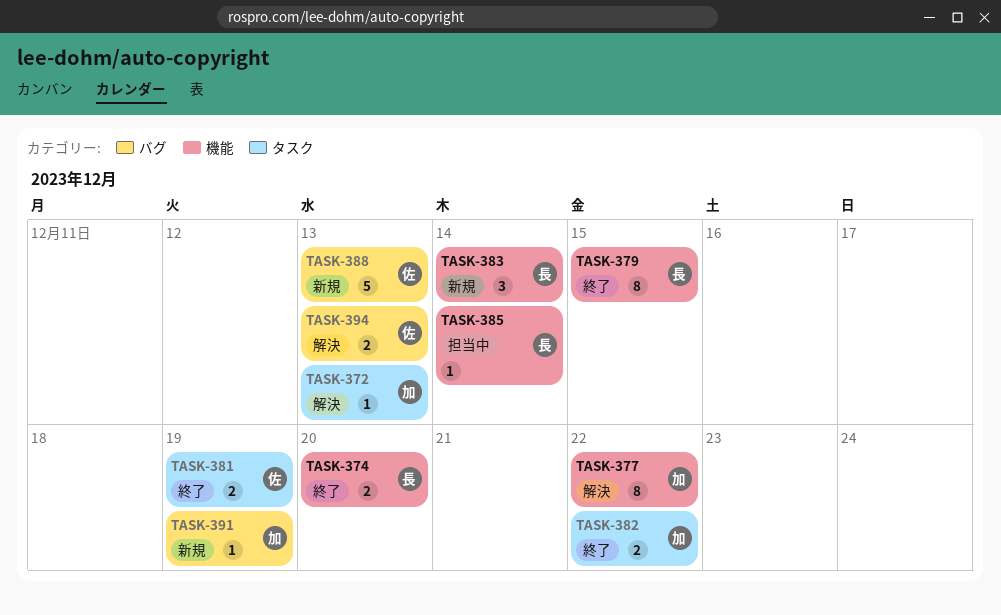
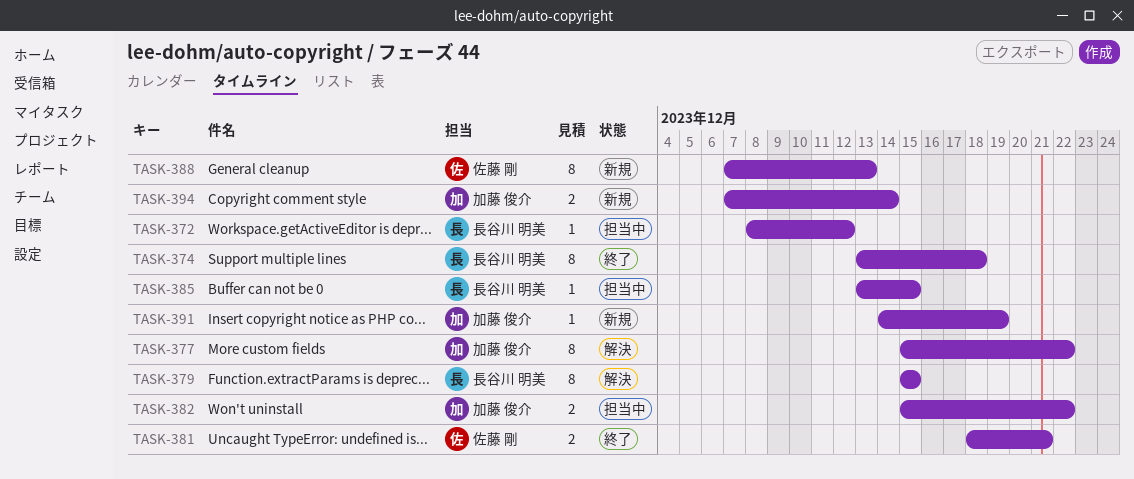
TASK-372, status: 解決 -> 担当中
TASK-372, owner: 加藤 俊介 -> 長谷川 明美
TASK-372, due: Dec 13 -> Dec 12
TASK-374, estimate: 2 -> 8
TASK-374, due: Dec 20 -> Dec 18
TASK-379, status: 終了 -> 解決
TASK-381, due: Dec 19 -> Dec 21
TASK-382, status: 終了 -> 担当中
TASK-383: present -> none
TASK-385, due: Dec 14 -> Dec 15
TASK-388, estimate: 5 -> 8
TASK-394, status: 解決 -> 新規
TASK-394, owner: 佐藤 剛 -> 加藤 俊介
TASK-394, due: Dec 13 -> Dec 14

